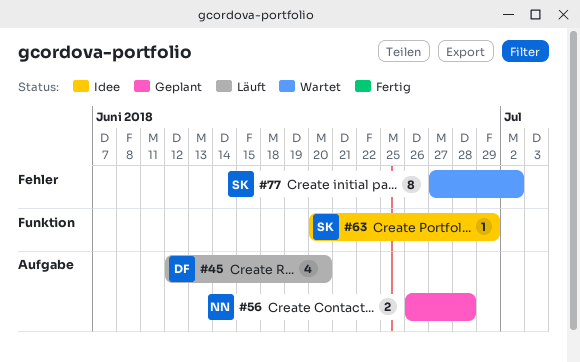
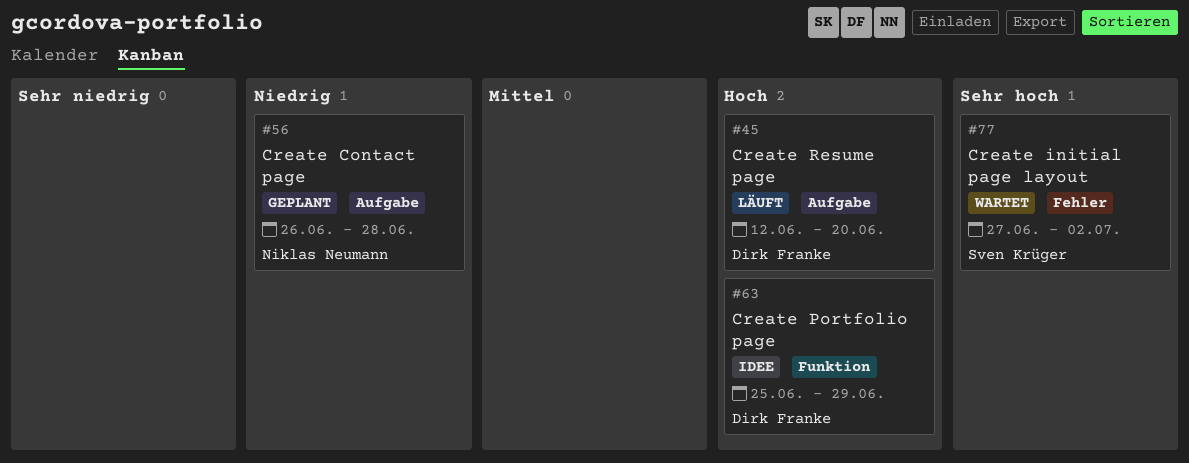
#63, owner: Sven Krüger -> Dirk Franke
#63, start: Jun 20 -> Jun 25

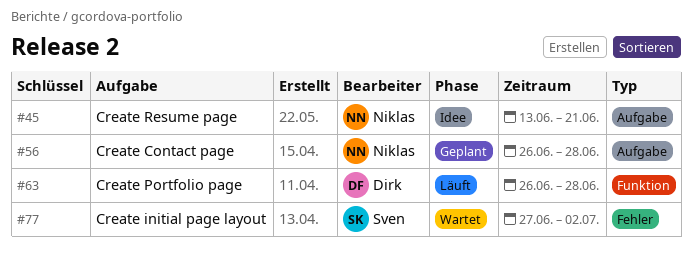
#45, status: Läuft -> Idee
#45, owner: Dirk Franke -> Niklas Neumann
#45, start: Jun 12 -> Jun 13
#45, due: Jun 20 -> Jun 21
#63, status: Idee -> Läuft
#63, start: Jun 25 -> Jun 26
#63, due: Jun 29 -> Jun 28

